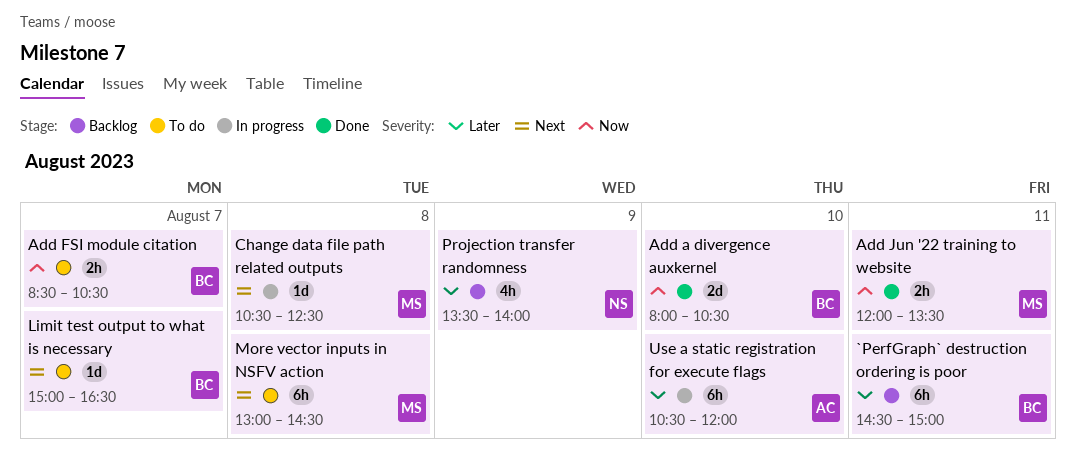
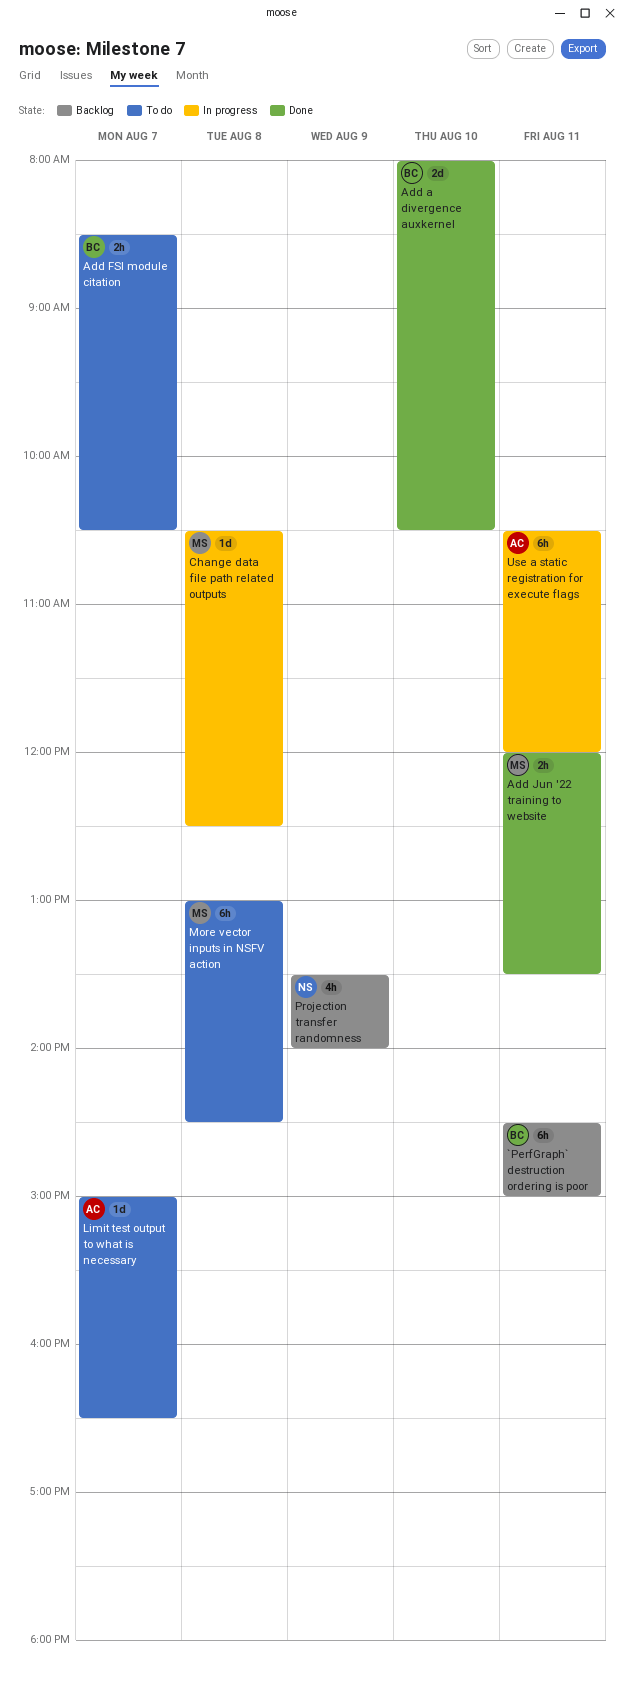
Limit test output to what is necessary, owner: BC -> AC
Use a static registration for execute flags, day: Aug 10 -> Aug 11

